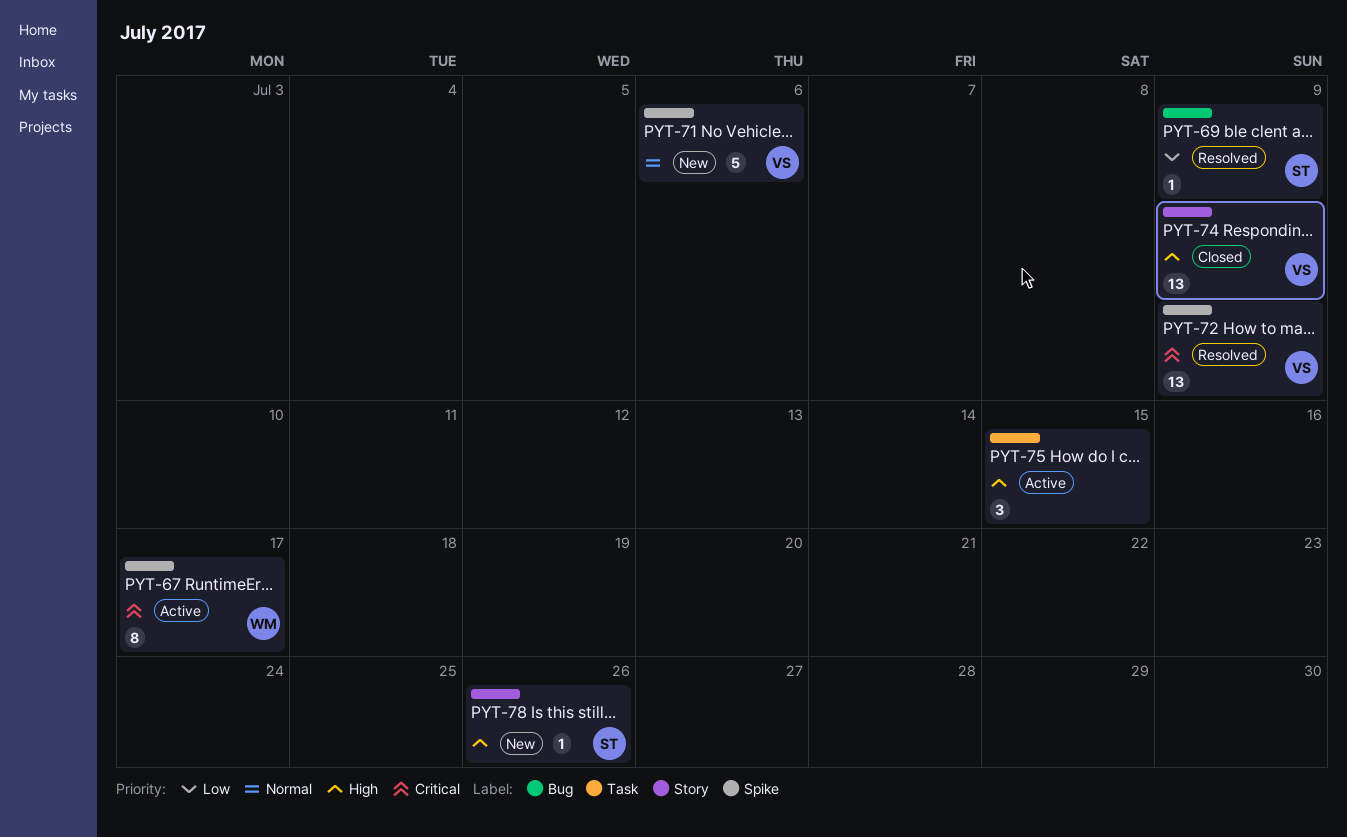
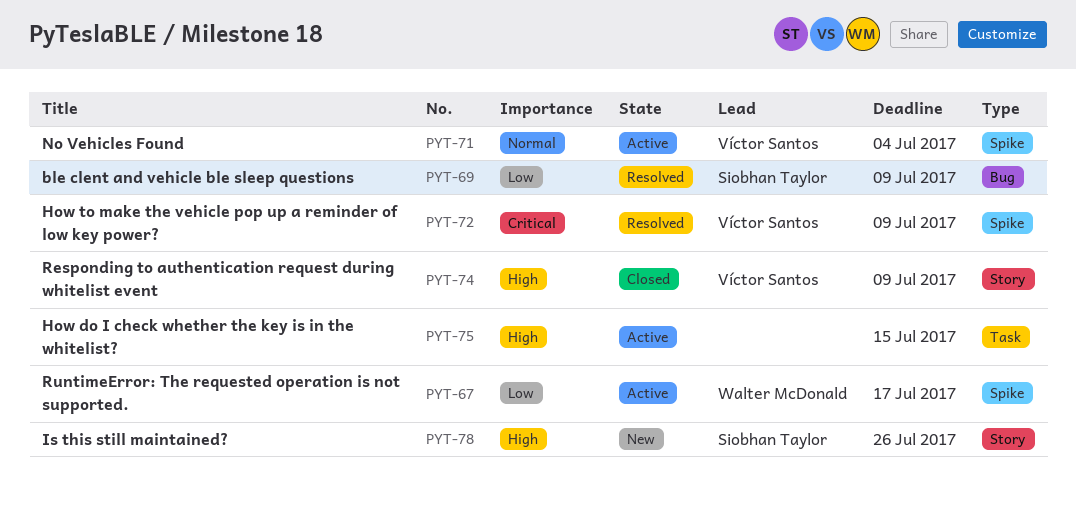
PYT-67, priority: Critical -> Low
PYT-71, status: New -> Active
PYT-71, due: Jul 6 -> Jul 4

